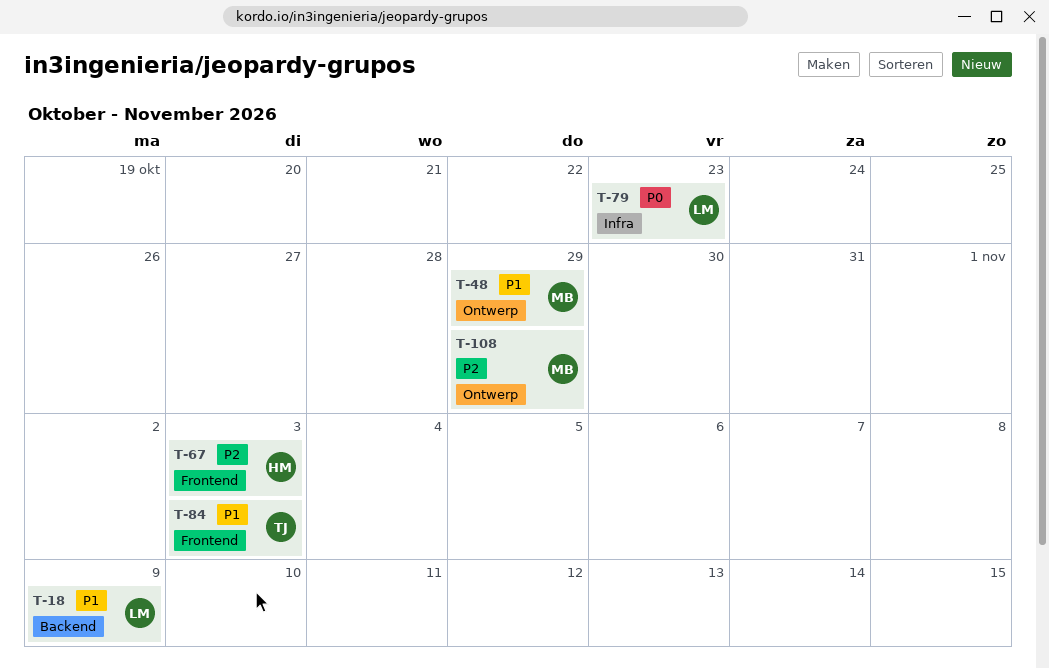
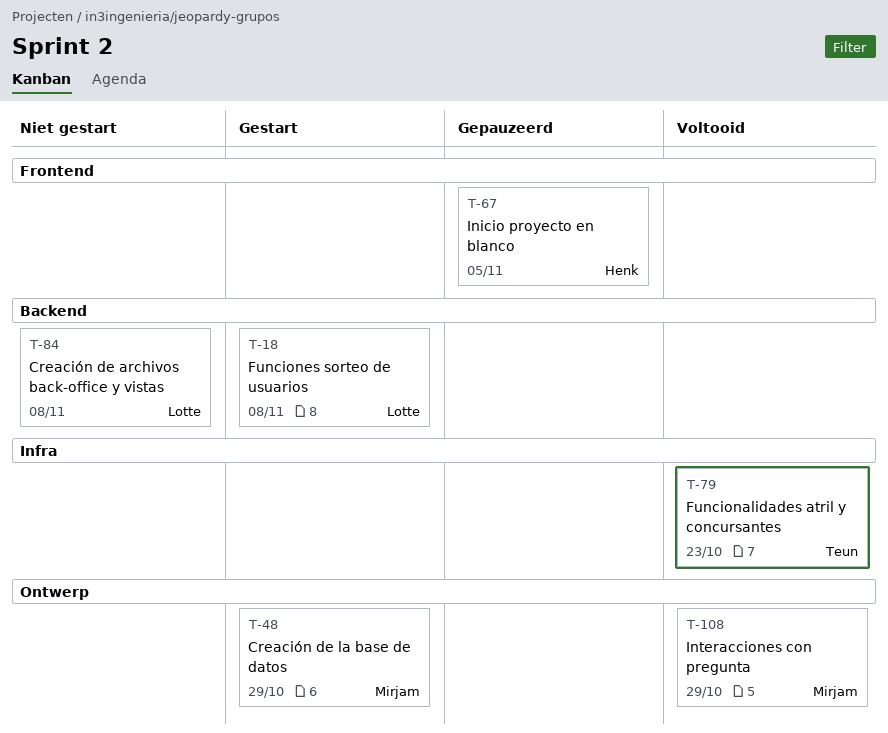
T-18, due: Nov 9 -> Nov 8
T-67, due: Nov 3 -> Nov 5
T-79, owner: Lotte -> Teun
T-84, owner: Teun -> Lotte
T-84, label: Frontend -> Backend
T-84, due: Nov 3 -> Nov 8

